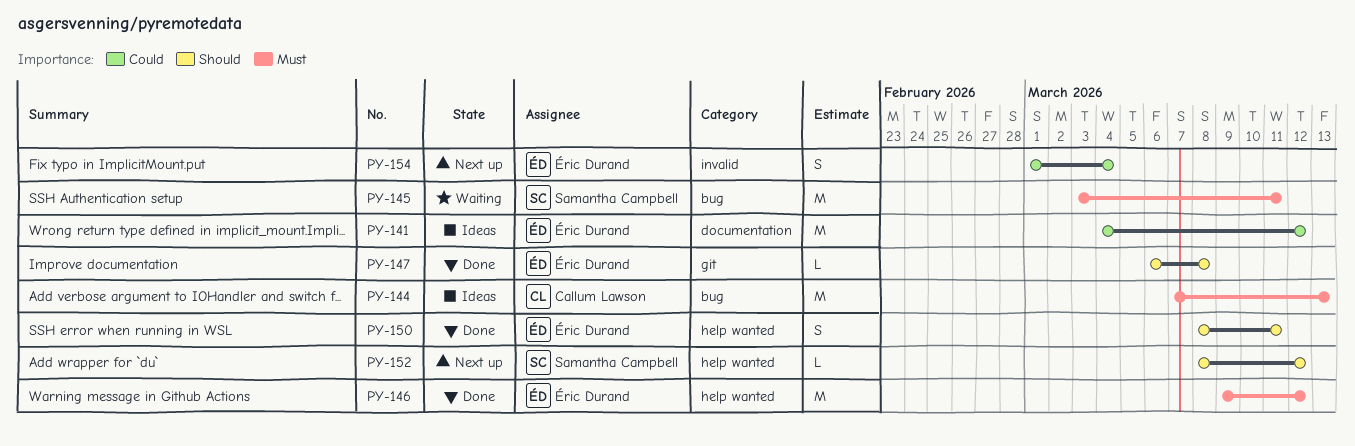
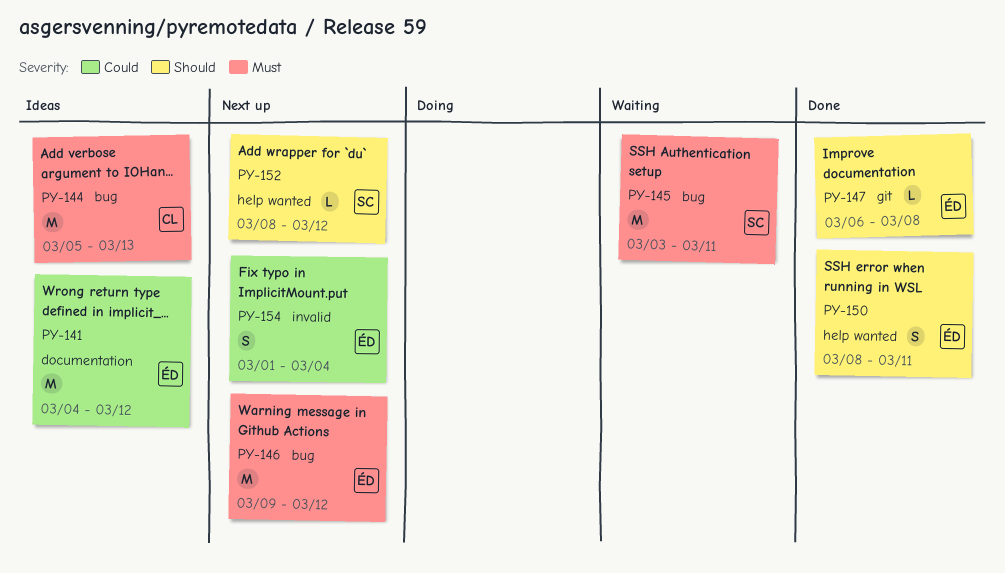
PY-144, start: Mar 7 -> Mar 5
PY-146, status: Done -> Next up
PY-146, label: help wanted -> bug

